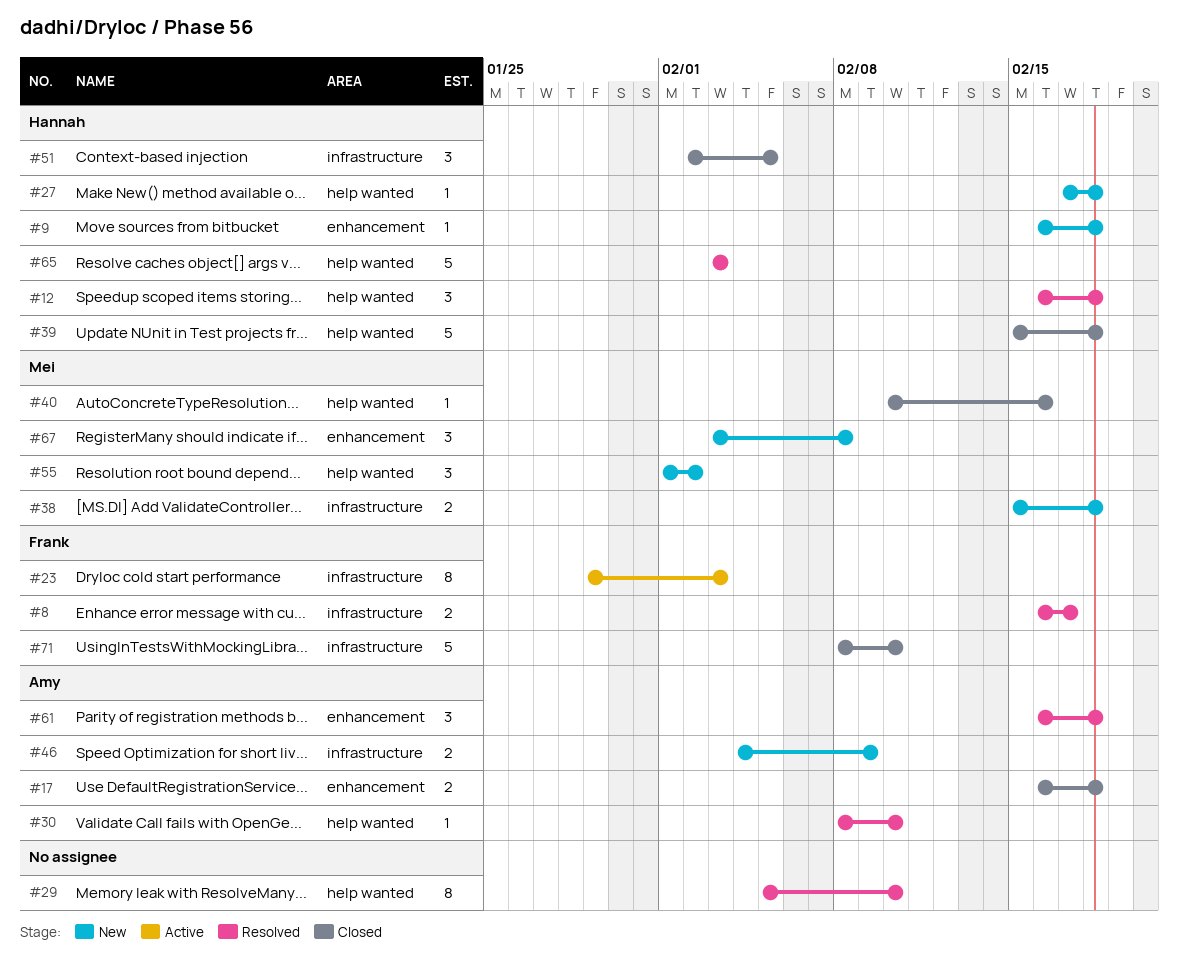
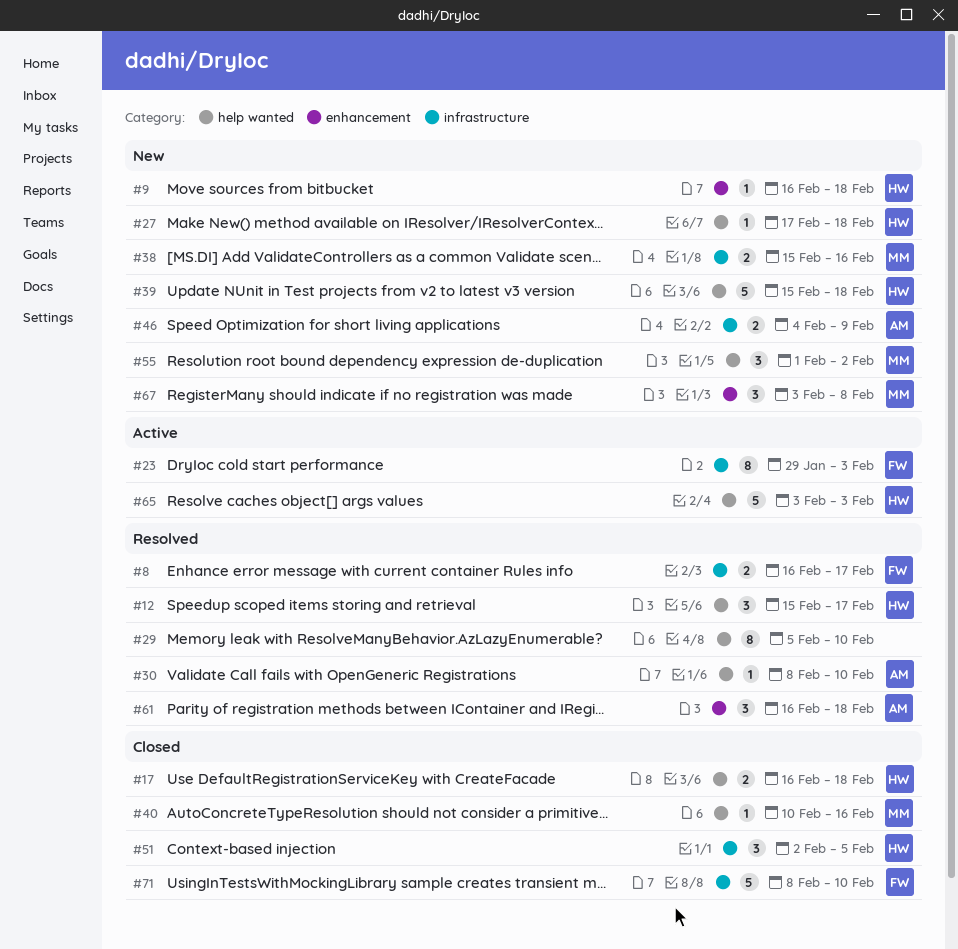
#12, start: Feb 16 -> Feb 15
#12, due: Feb 18 -> Feb 17
#17, owner: Amy -> Hannah
#17, label: enhancement -> help wanted
#38, due: Feb 18 -> Feb 16
#39, status: Closed -> New
#65, status: Resolved -> Active

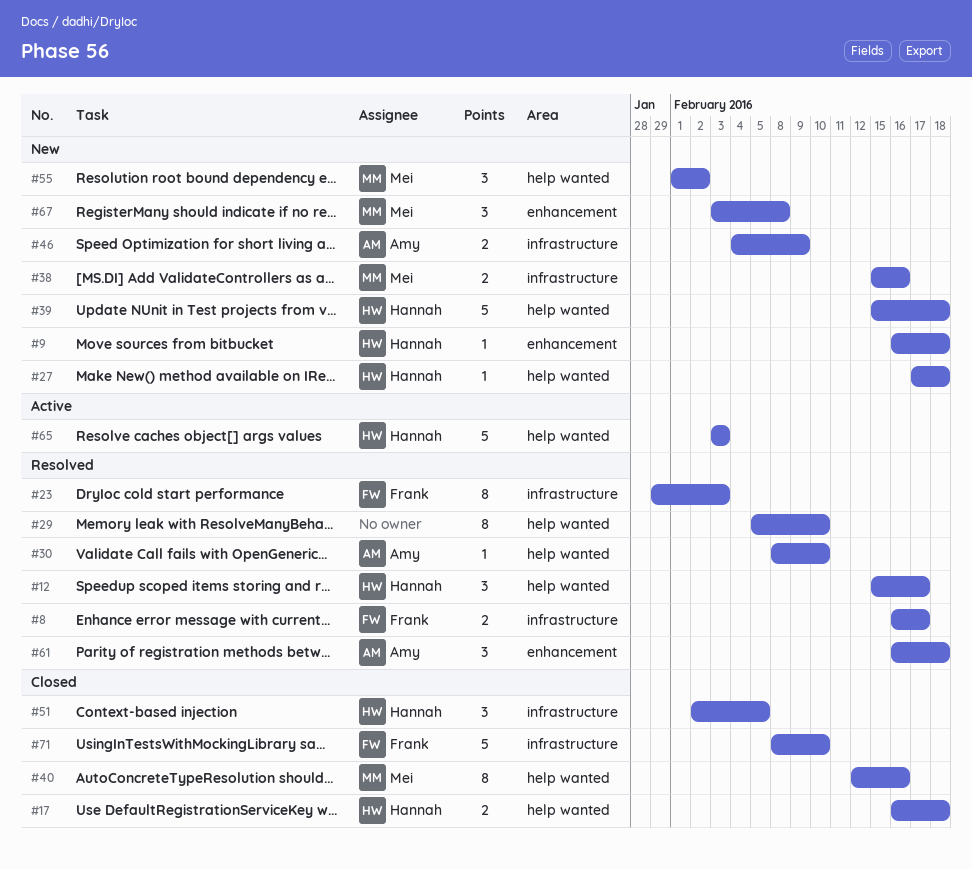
#23, status: Active -> Resolved
#40, estimate: 1 -> 8
#40, start: Feb 10 -> Feb 12

